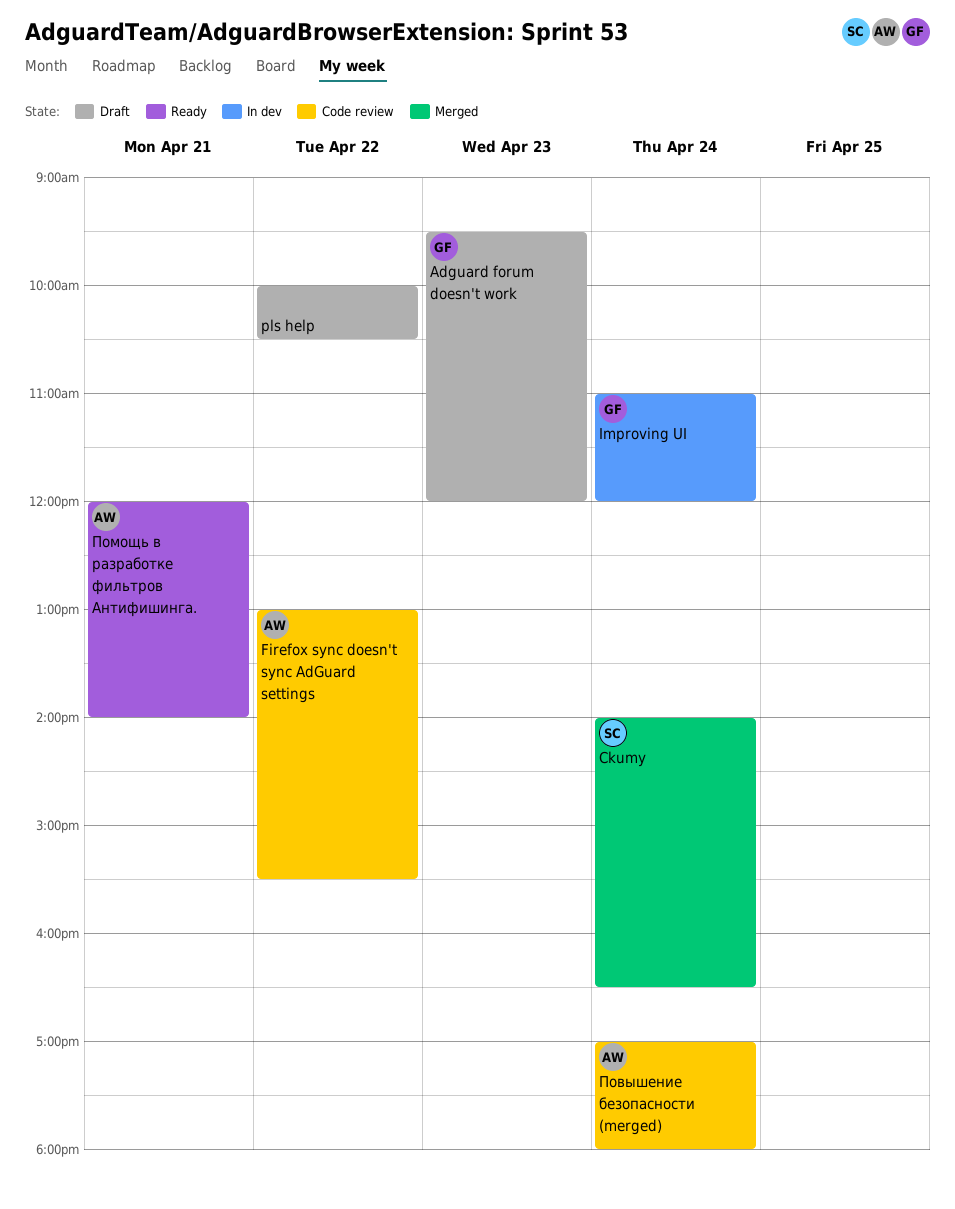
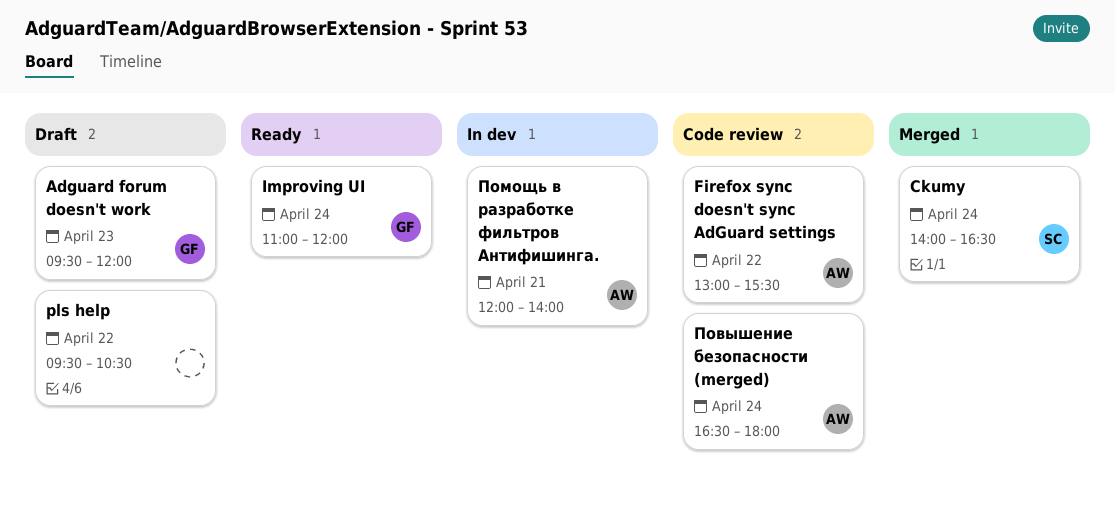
Improving UI, status: In dev -> Ready
pls help, begins: 10:00 -> 09:30
Повышение безопасности (merged), begins: 17:00 -> 16:30
Помощь в разработке фильтров Антифишинга., status: Ready -> In dev

